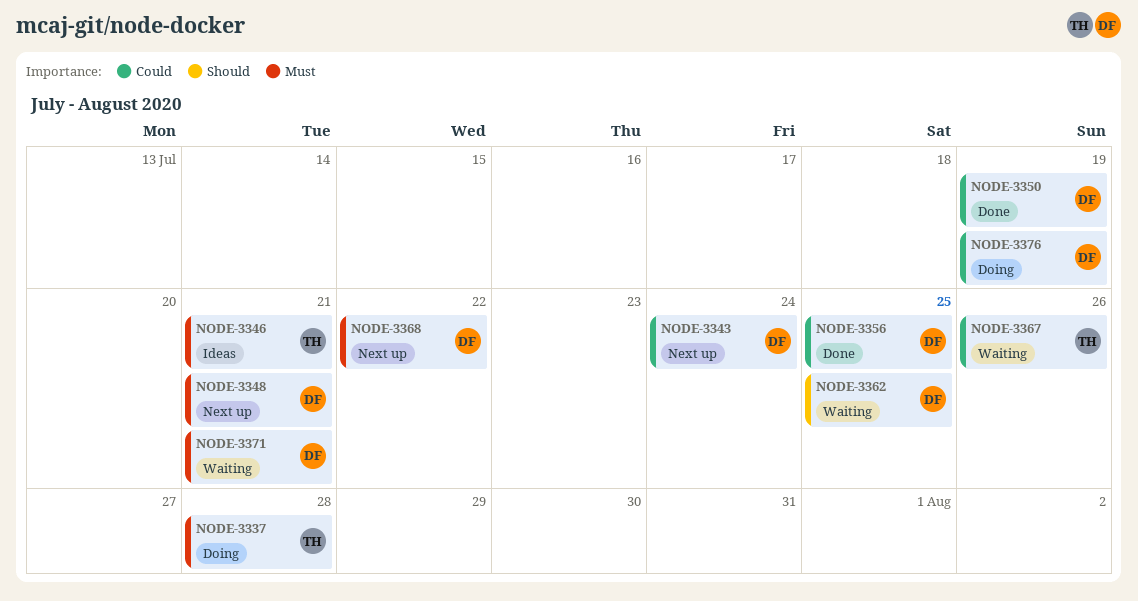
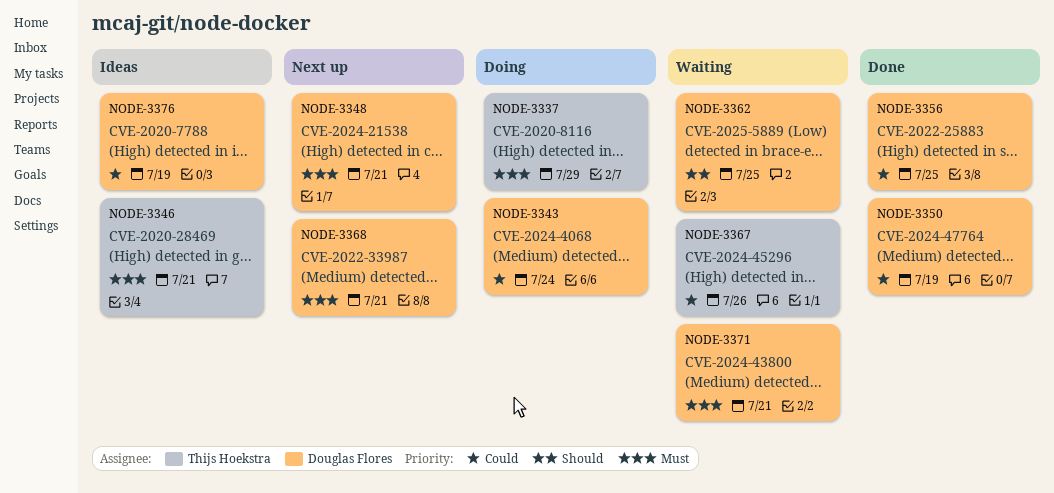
NODE-3337, due: Jul 28 -> Jul 29
NODE-3343, status: Next up -> Doing
NODE-3368, due: Jul 22 -> Jul 21
NODE-3376, status: Doing -> Ideas

